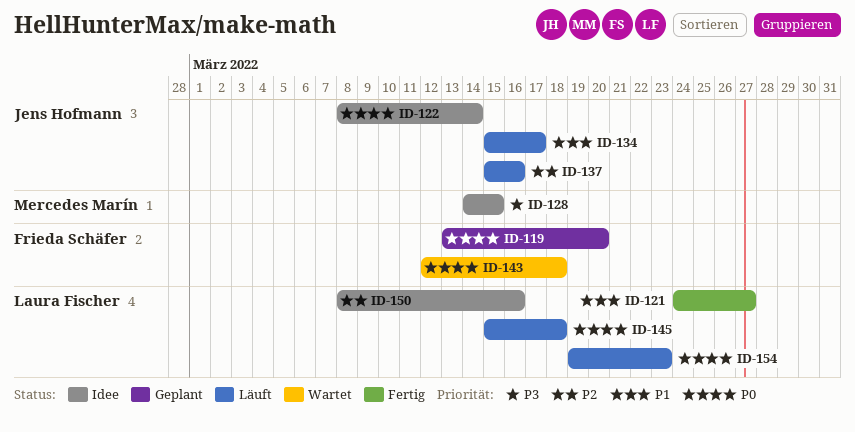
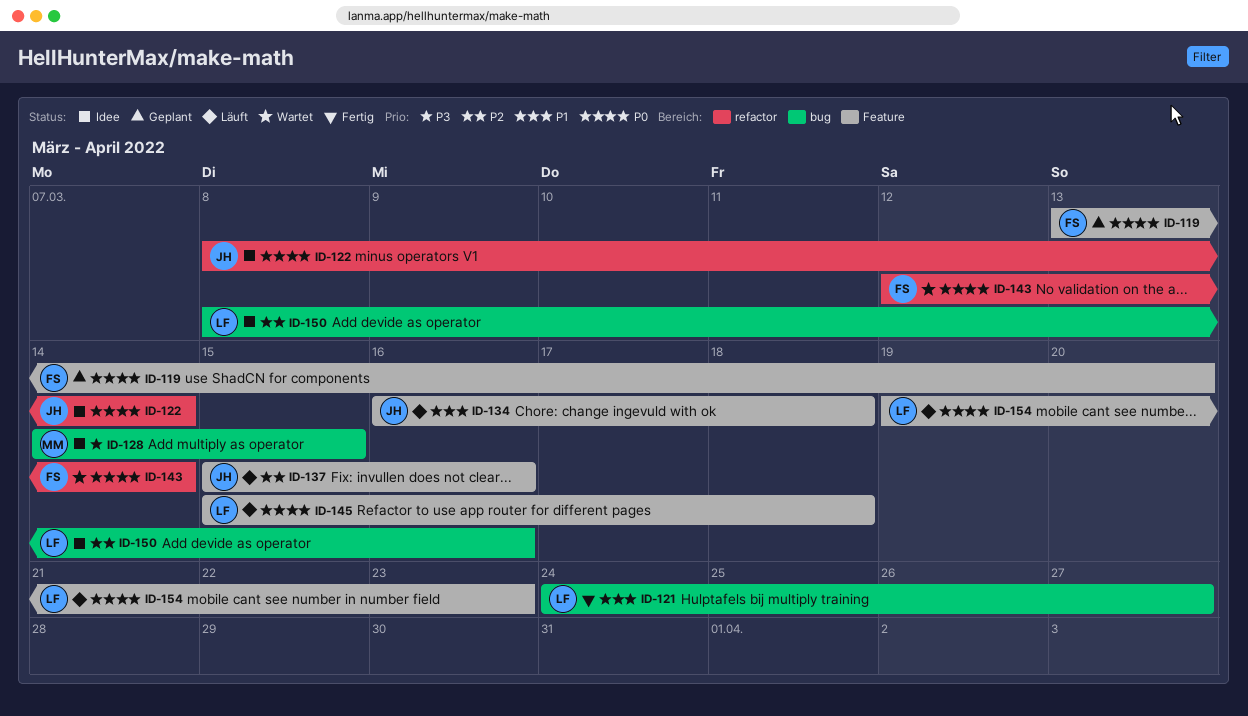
ID-134, start: Mar 15 -> Mar 16
ID-134, due: Mar 17 -> Mar 18
ID-143, due: Mar 18 -> Mar 14

